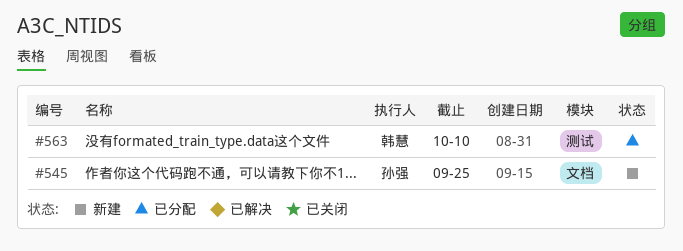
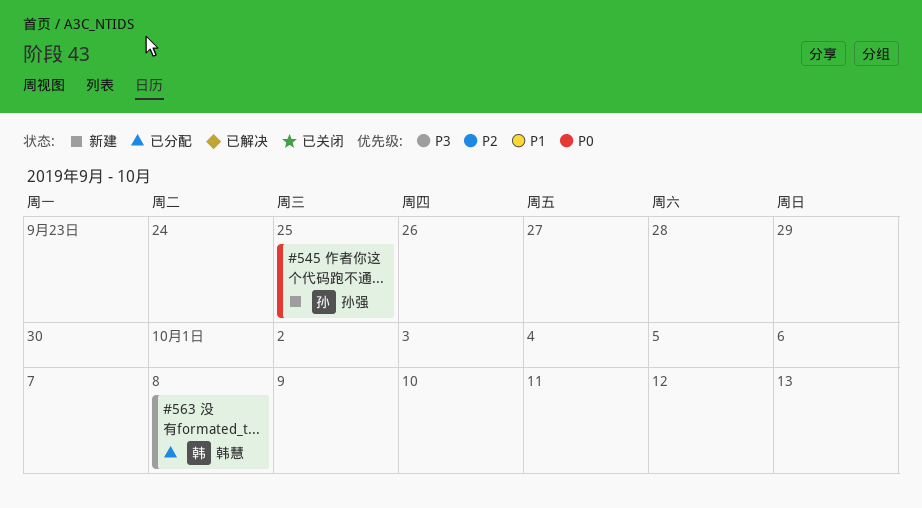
#563, due: Oct 10 -> Oct 8

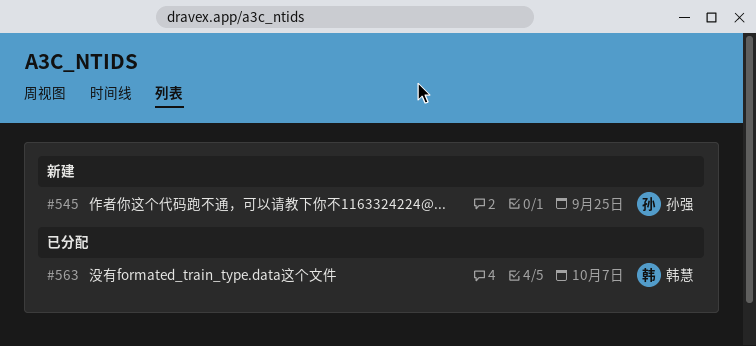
#563, due: Oct 8 -> Oct 7

